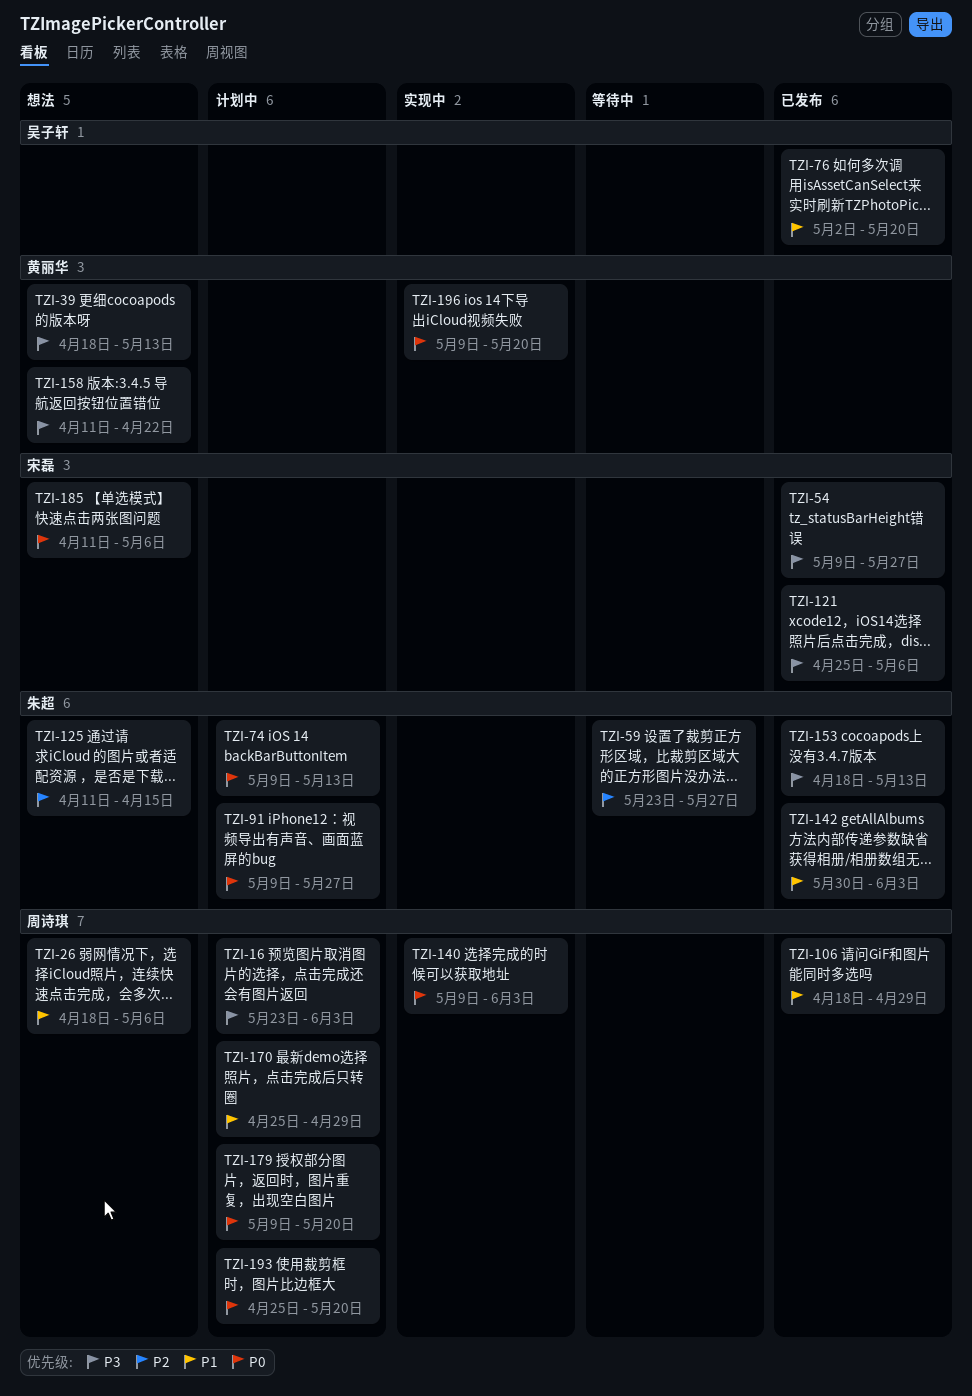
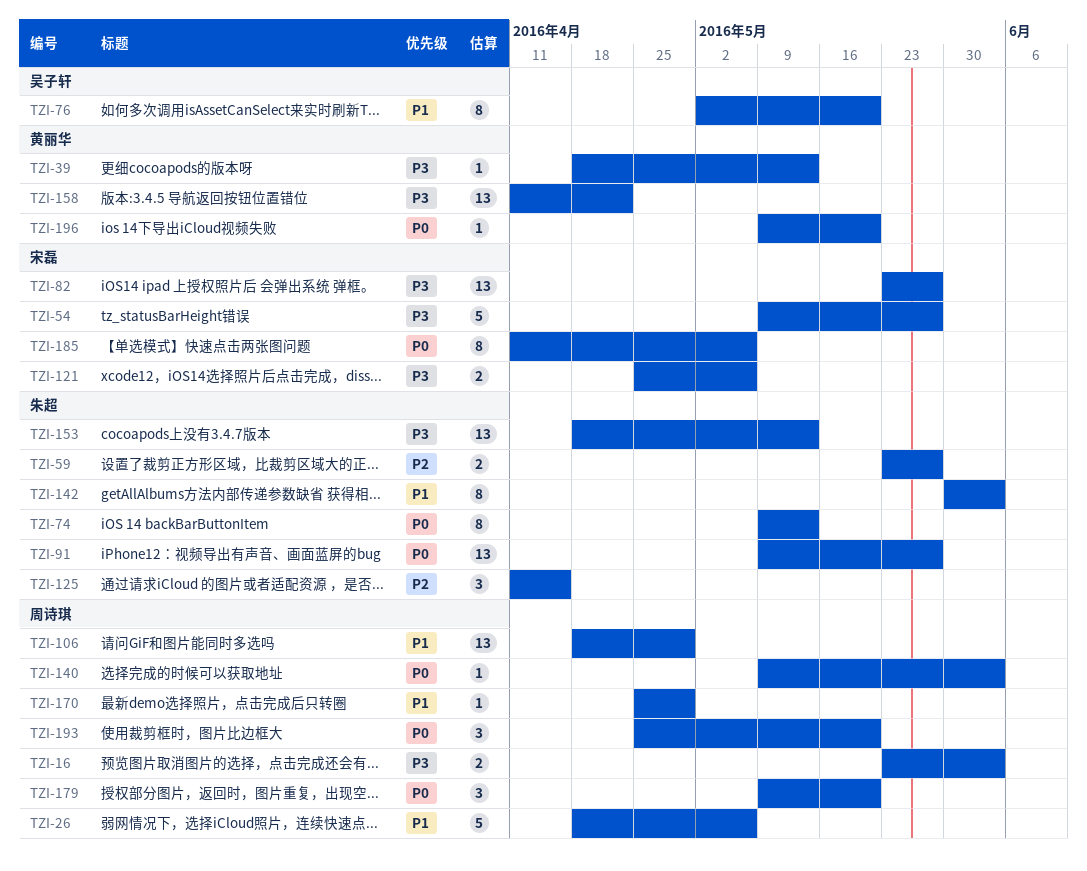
TZI-82: none -> present

